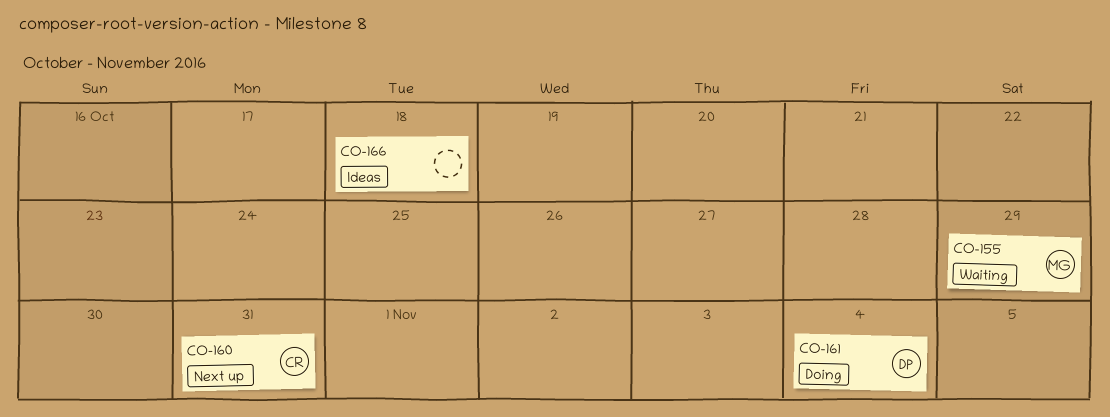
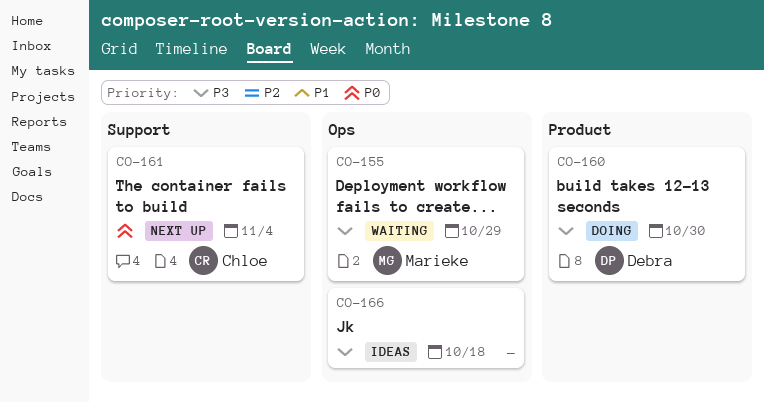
CO-160, status: Next up -> Doing
CO-160, owner: Chloe -> Debra
CO-160, due: Oct 31 -> Oct 30
CO-161, status: Doing -> Next up
CO-161, owner: Debra -> Chloe

